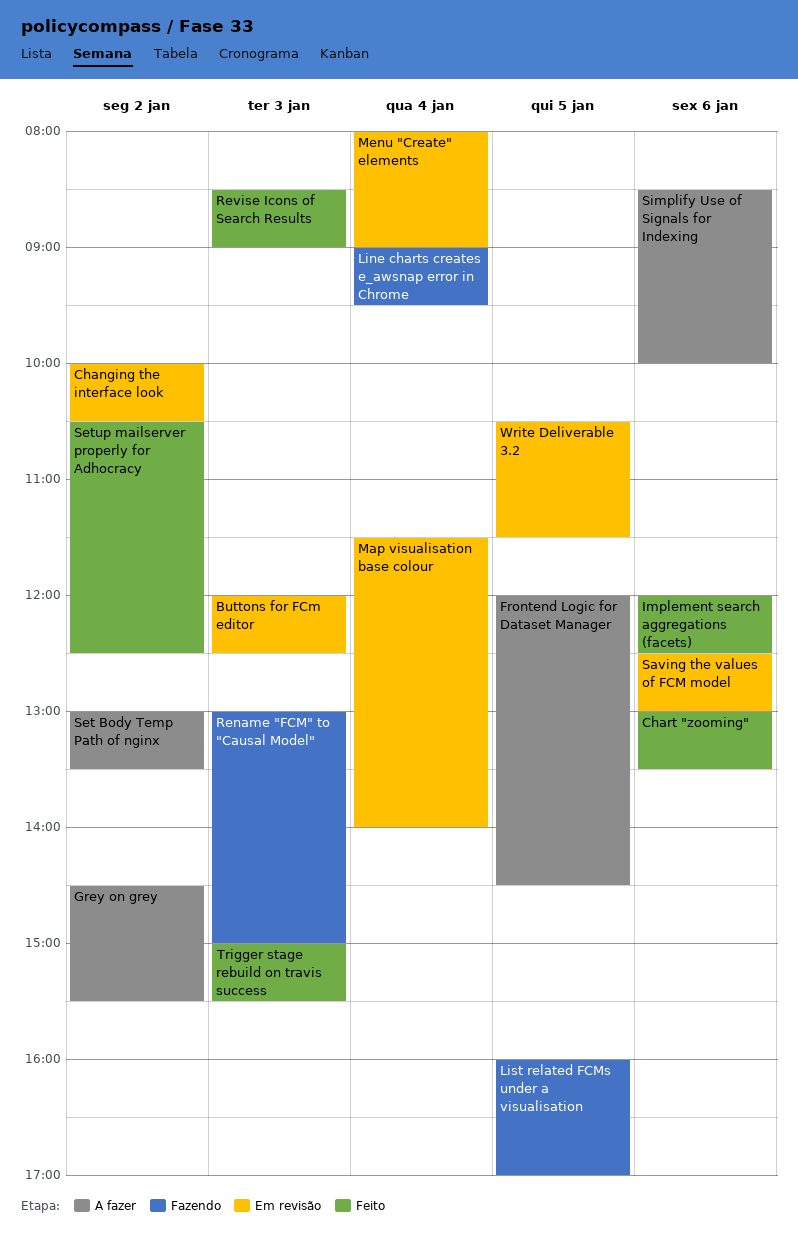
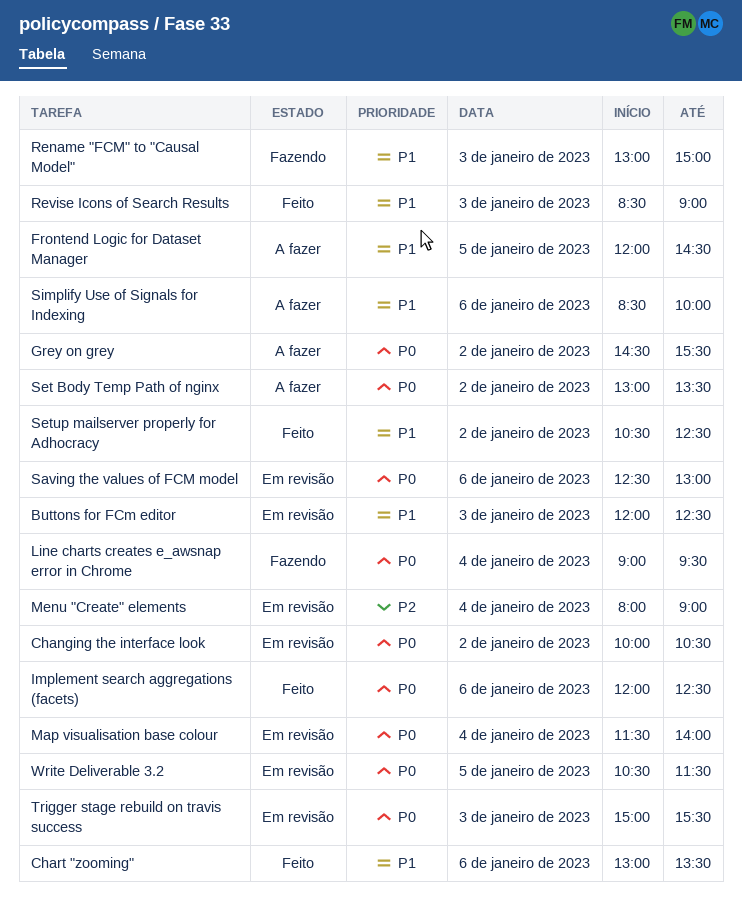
List related FCMs under a visualisation: present -> none
Trigger stage rebuild on travis success, status: Feito -> Em revisão

